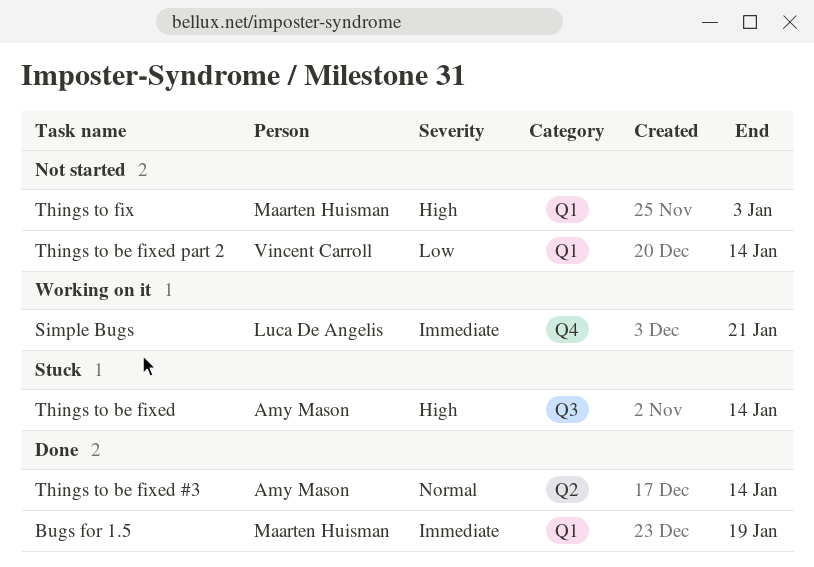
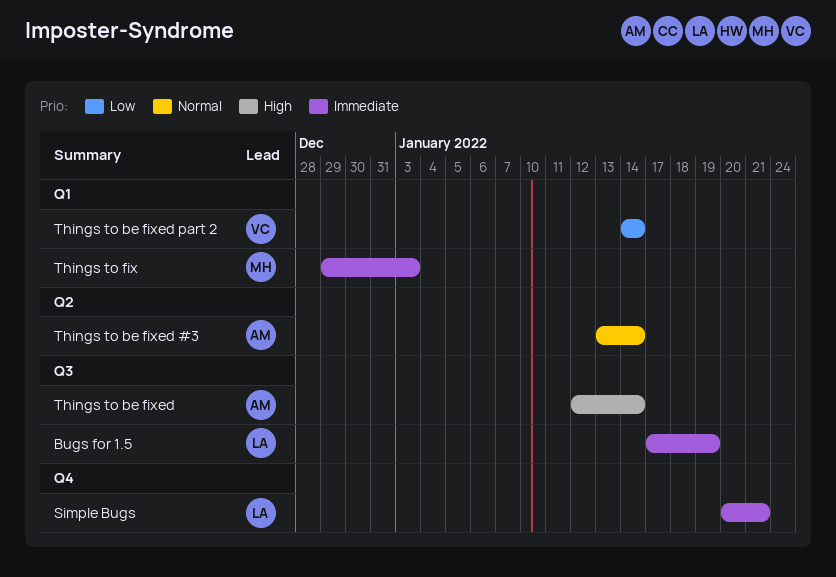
Bugs for 1.5, owner: Maarten Huisman -> Luca De Angelis
Bugs for 1.5, label: Q1 -> Q3
Things to fix, priority: High -> Immediate

